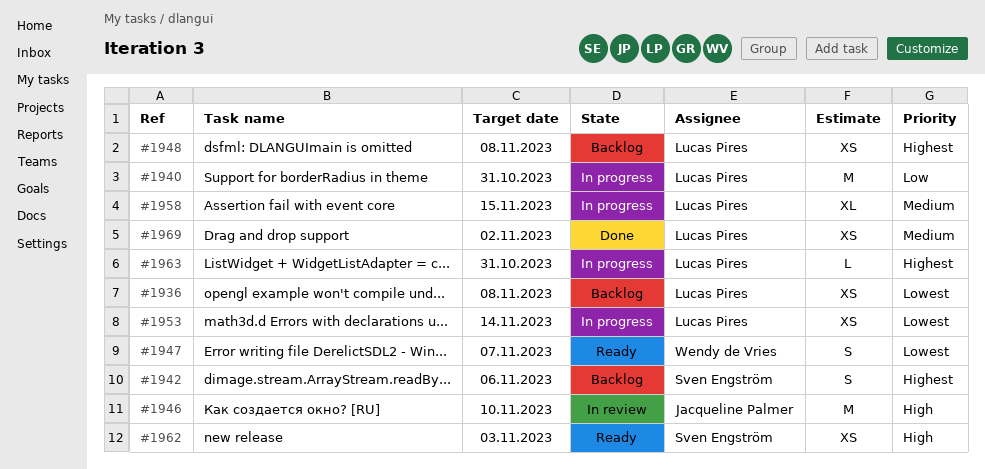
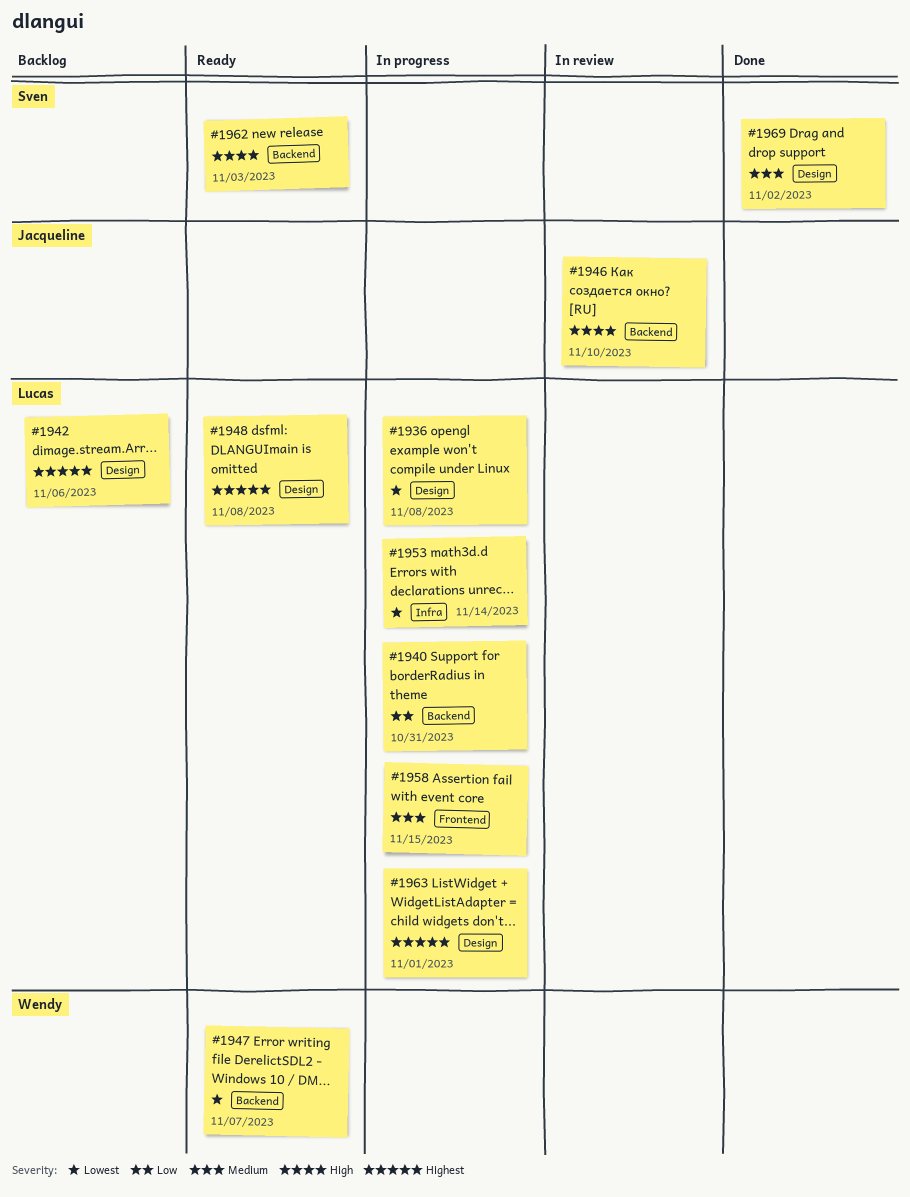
#1936, status: Backlog -> In progress
#1942, owner: Sven Engström -> Lucas Pires
#1948, status: Backlog -> Ready
#1963, due: Oct 31 -> Nov 1
#1969, owner: Lucas Pires -> Sven Engström

